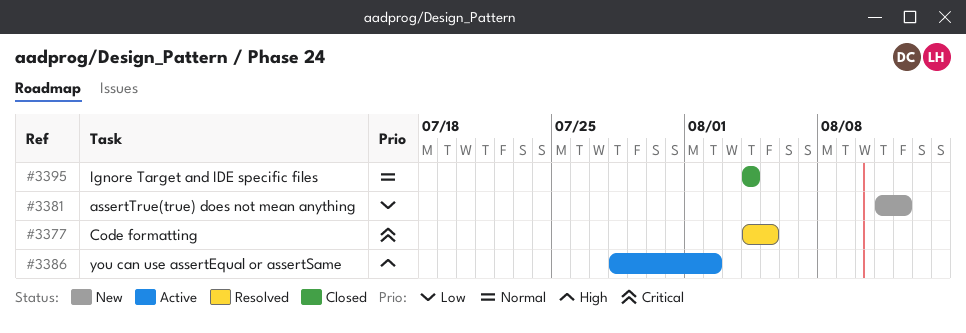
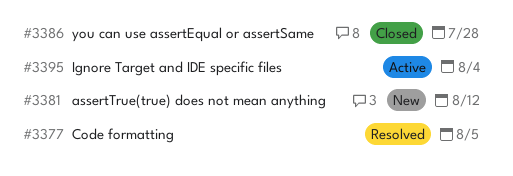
#3386, status: Active -> Closed
#3386, due: Aug 2 -> Jul 28
#3395, status: Closed -> Active

